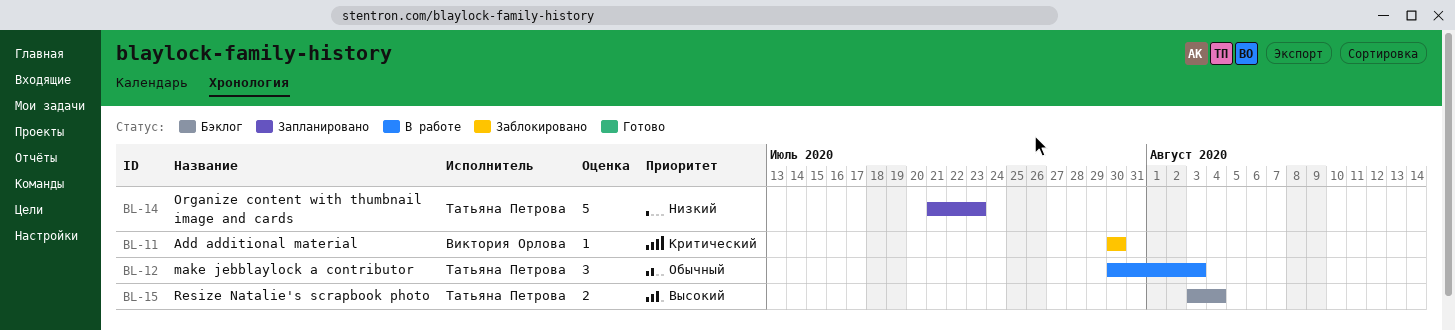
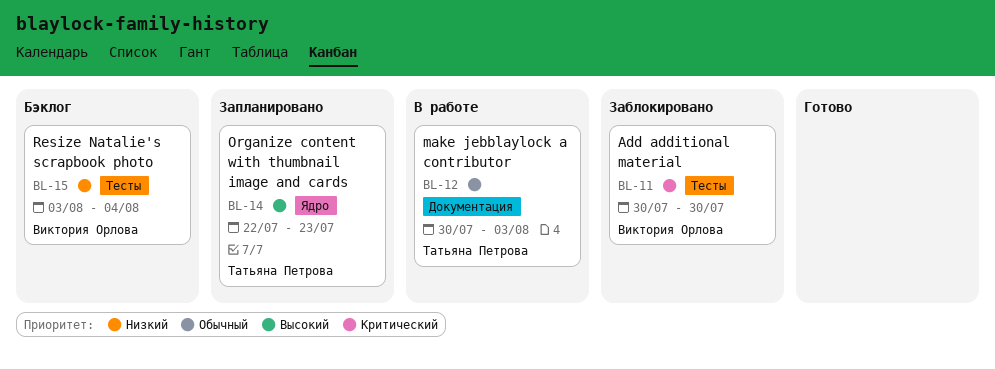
BL-14, priority: Низкий -> Высокий
BL-14, start: Jul 21 -> Jul 22
BL-15, owner: Татьяна Петрова -> Виктория Орлова
BL-15, priority: Высокий -> Низкий

